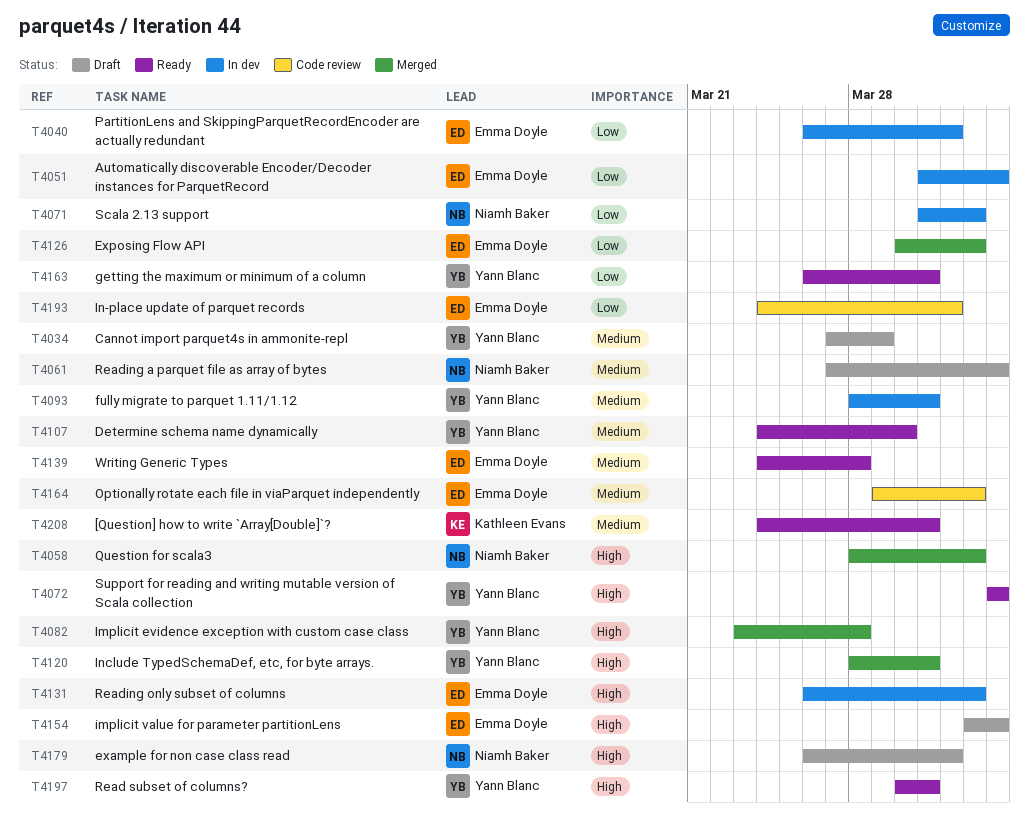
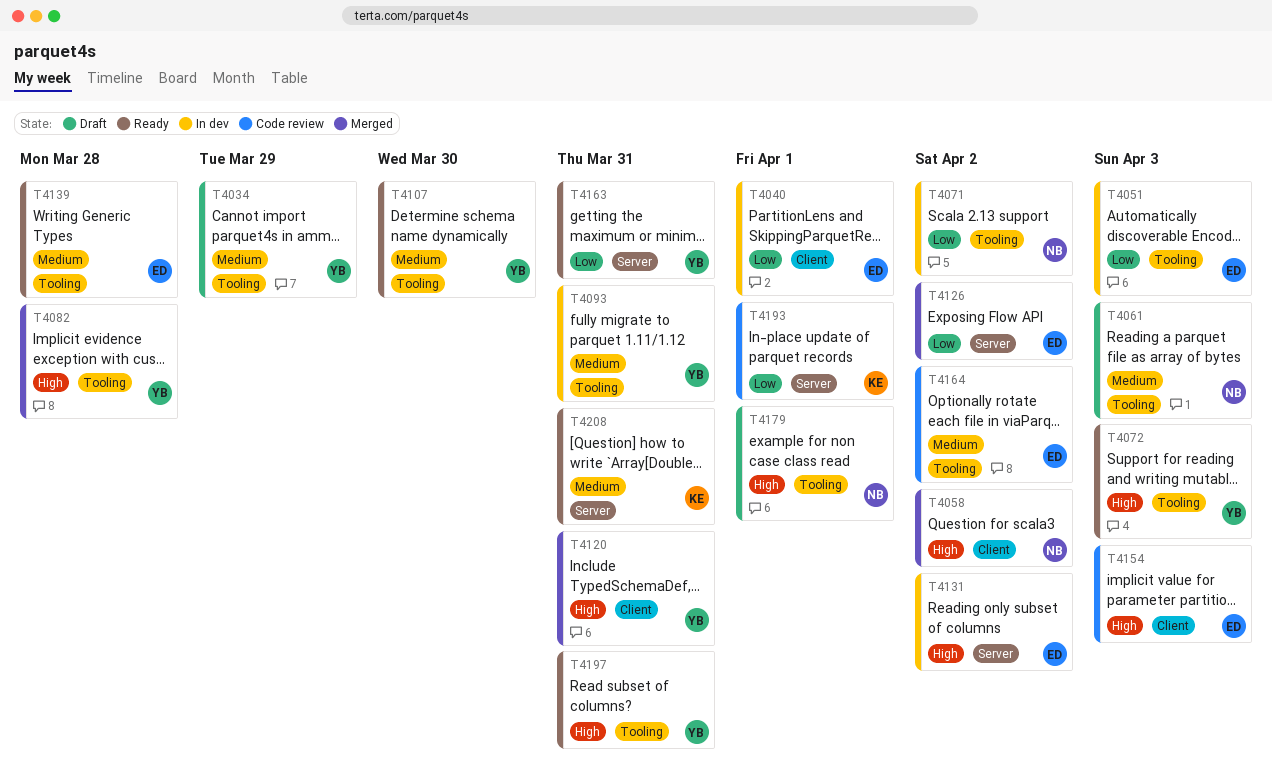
T4154, status: Draft -> Code review
T4193, owner: Emma Doyle -> Kathleen Evans

